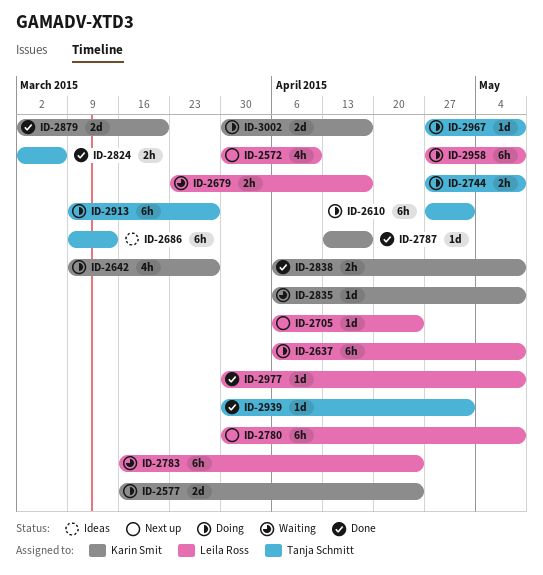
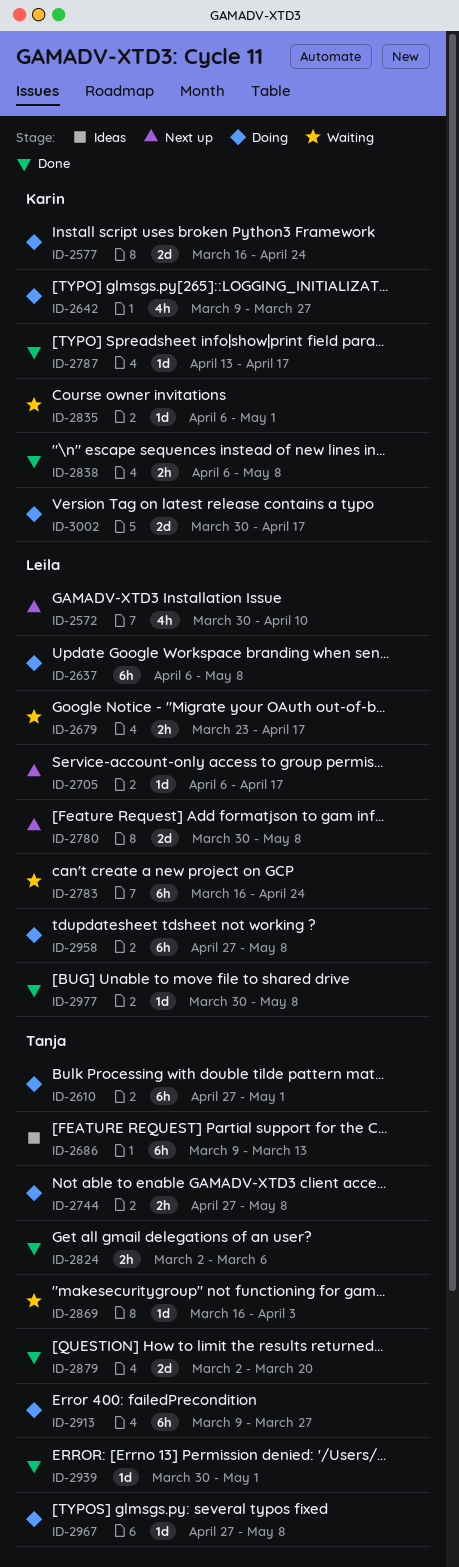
ID-2705, due: Apr 24 -> Apr 17
ID-2780, estimate: 6h -> 2d
ID-2835, due: May 8 -> May 1
ID-2869: none -> present
ID-2879, owner: Karin Smit -> Tanja Schmitt

